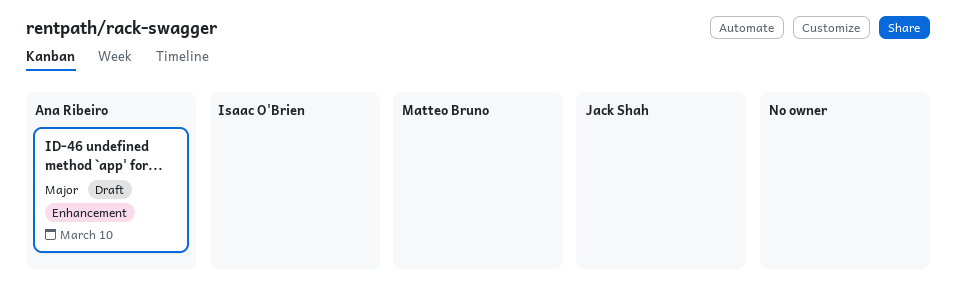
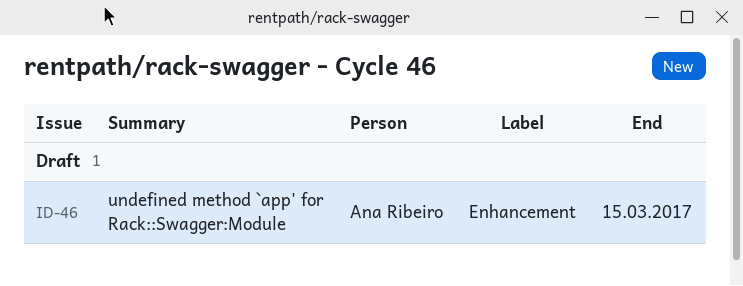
ID-46, due: Mar 10 -> Mar 15

